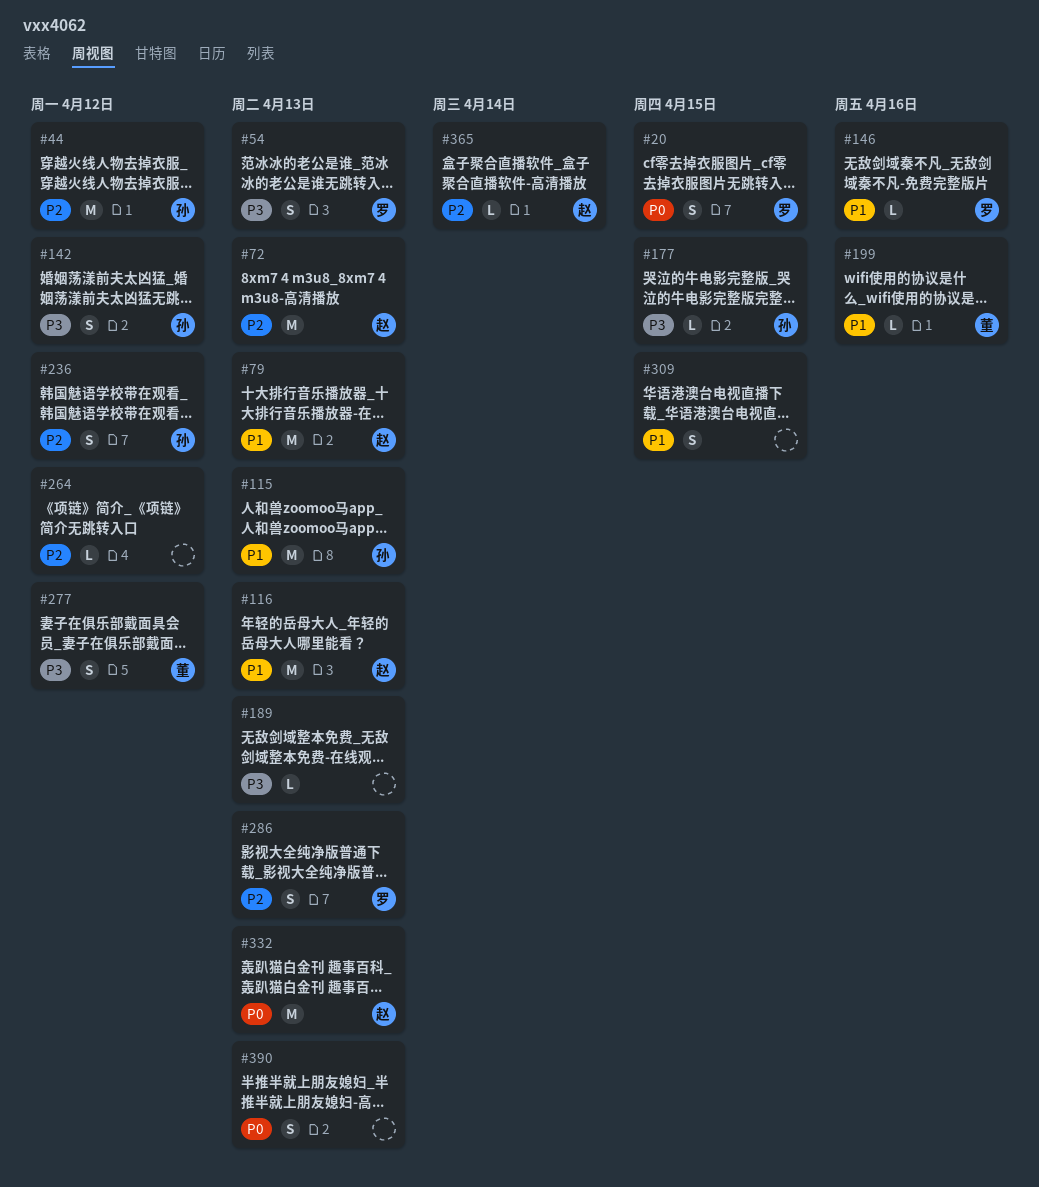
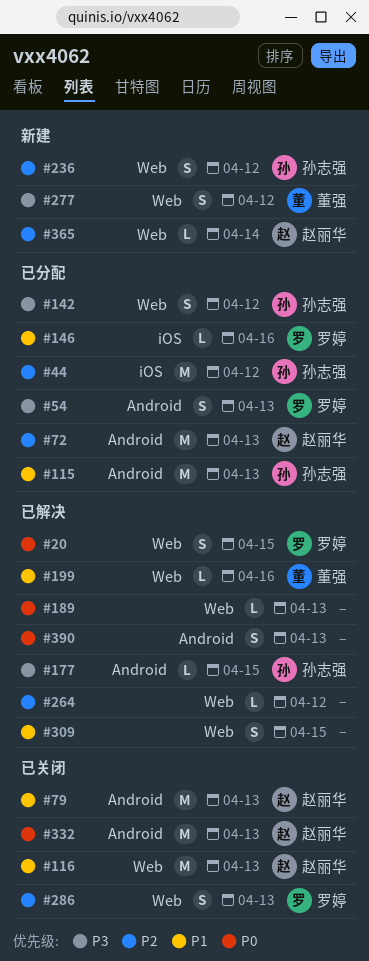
#189, priority: P3 -> P0

